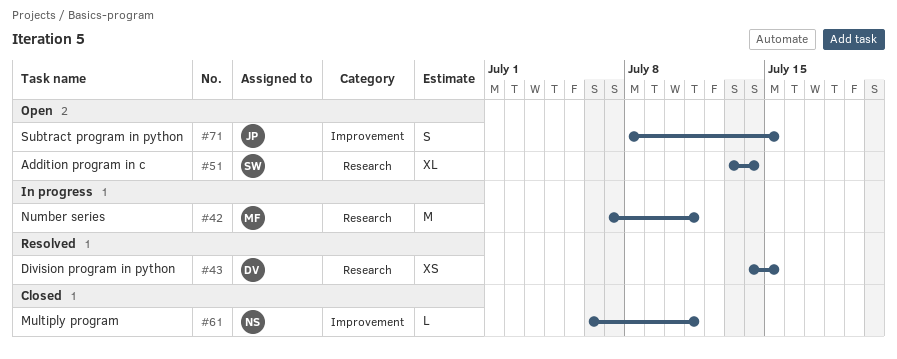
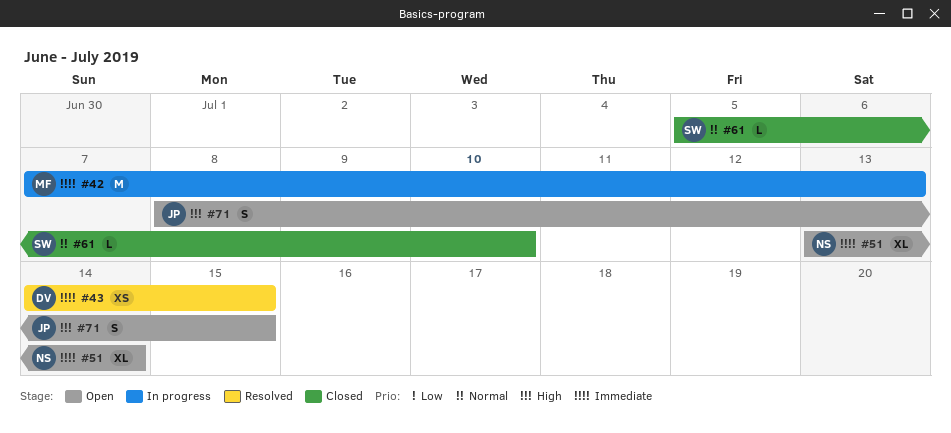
#42, due: Jul 11 -> Jul 13
#51, owner: SW -> NS
#61, owner: NS -> SW
#61, start: Jul 6 -> Jul 5
#61, due: Jul 11 -> Jul 10

